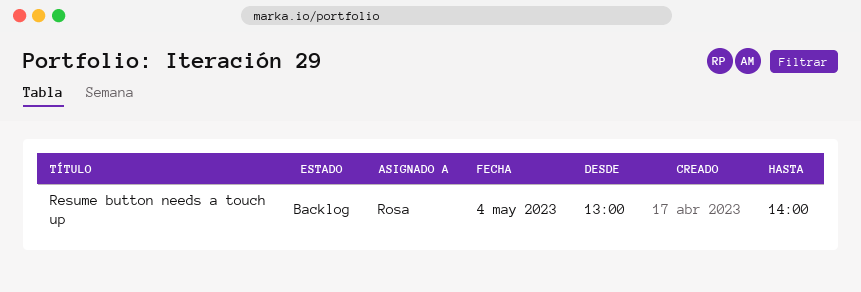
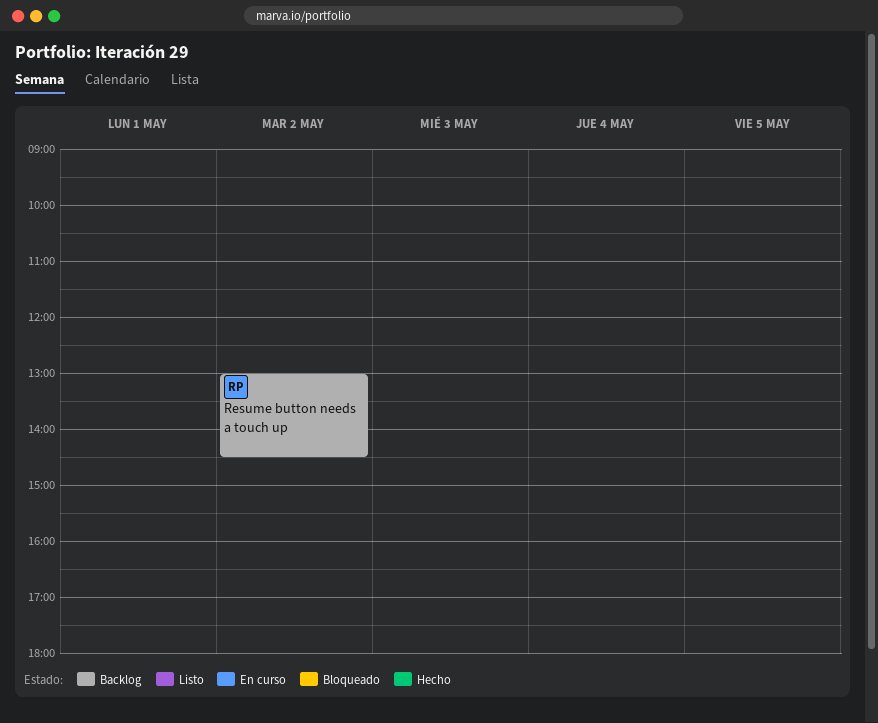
Resume button needs a touch up, day: May 4 -> May 2
Resume button needs a touch up, ends: 14:00 -> 14:30

